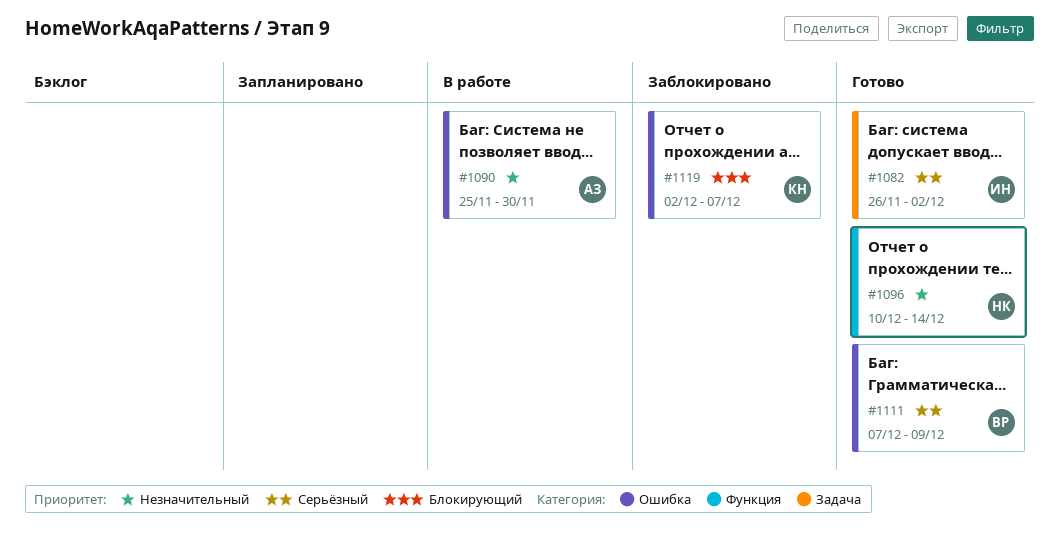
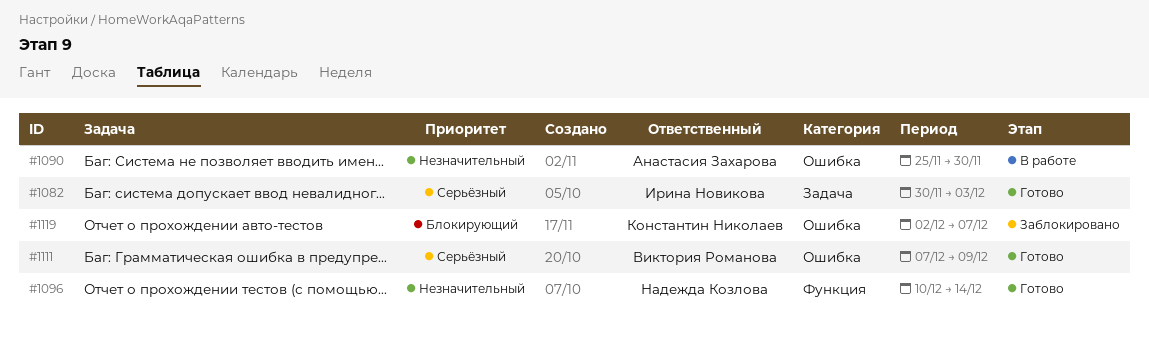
#1082, start: Nov 26 -> Nov 30
#1082, due: Dec 2 -> Dec 3

